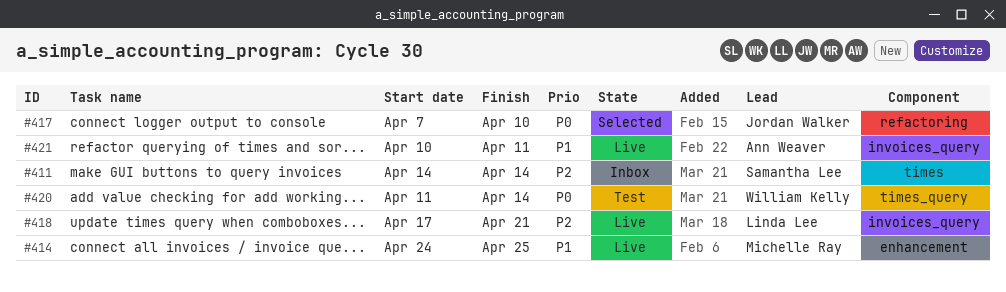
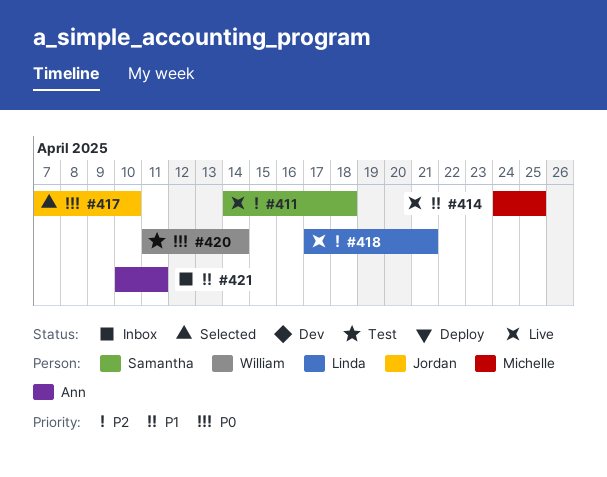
#411, status: Inbox -> Live
#411, due: Apr 14 -> Apr 18
#421, status: Live -> Inbox

